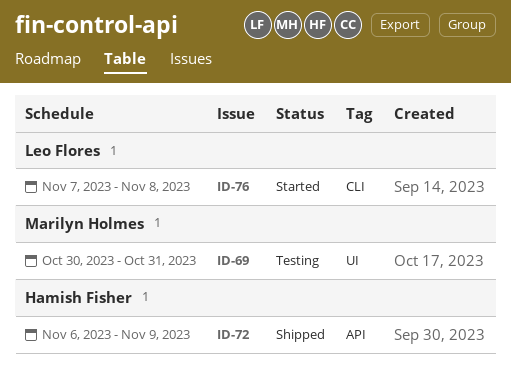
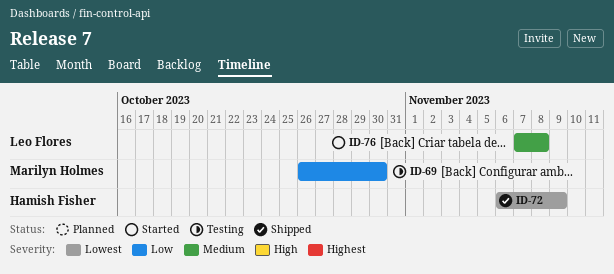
ID-69, start: Oct 30 -> Oct 26
ID-69, due: Oct 31 -> Oct 30

